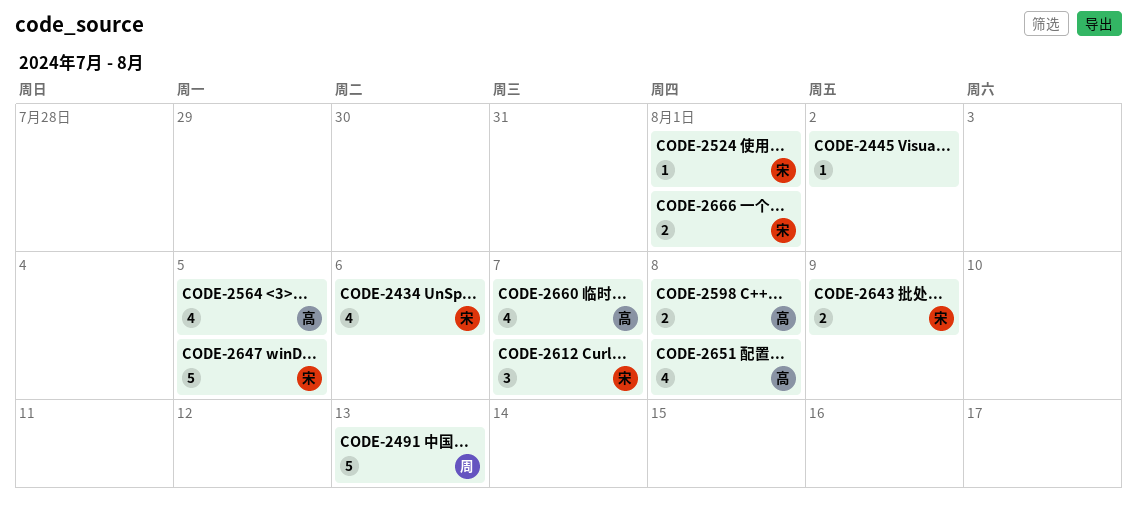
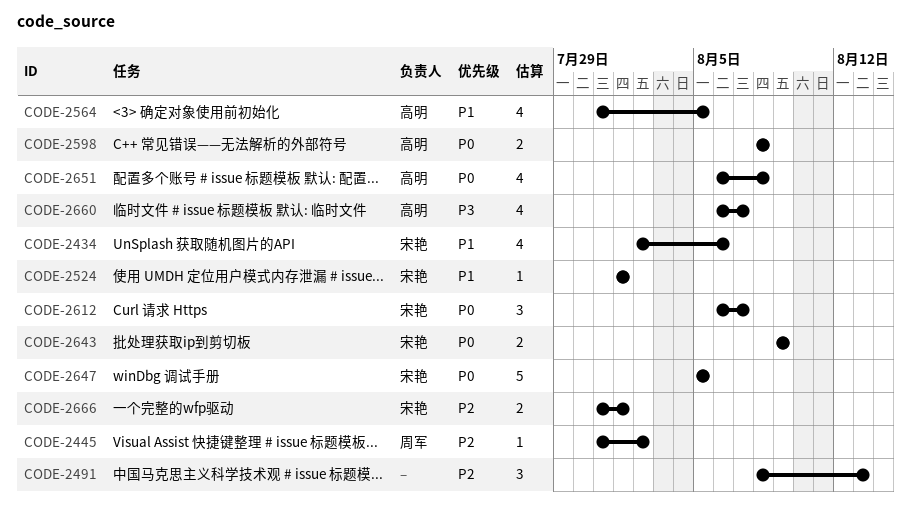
CODE-2445, owner: none -> 周军
CODE-2491, owner: 周军 -> none
CODE-2491, estimate: 5 -> 3

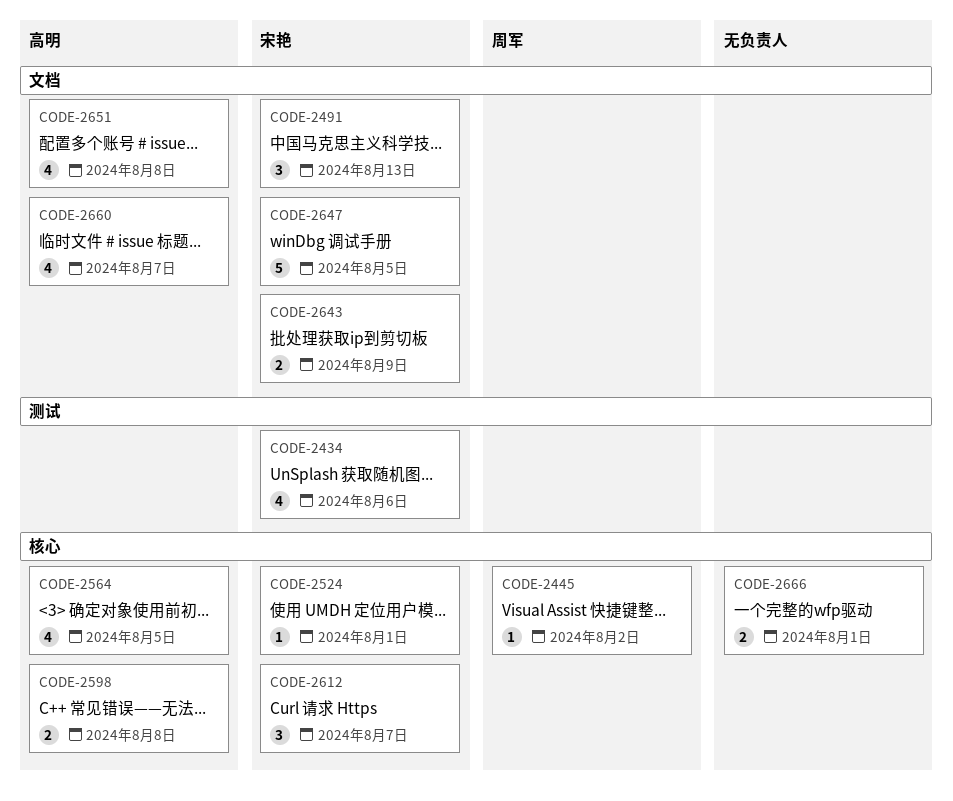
CODE-2491, owner: none -> 宋艳
CODE-2666, owner: 宋艳 -> none

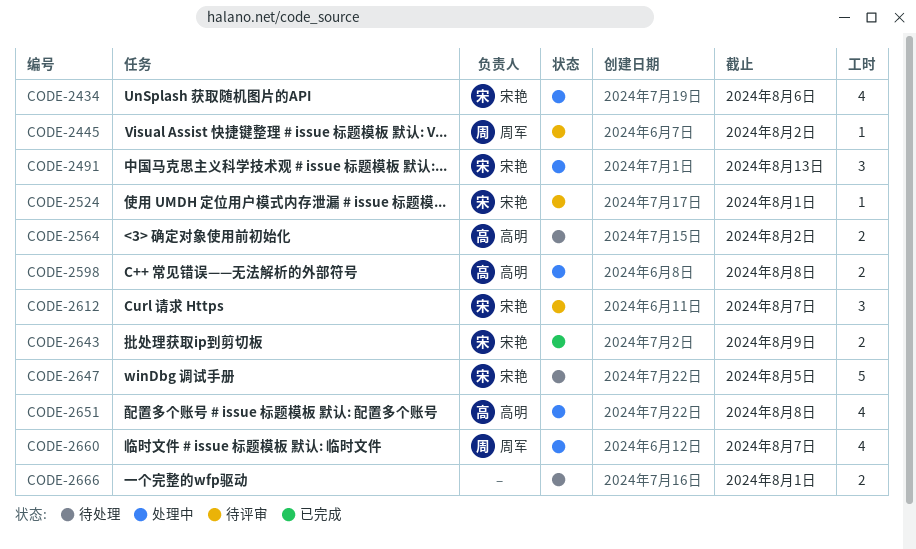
CODE-2564, estimate: 4 -> 2
CODE-2564, due: Aug 5 -> Aug 2
CODE-2660, owner: 高明 -> 周军

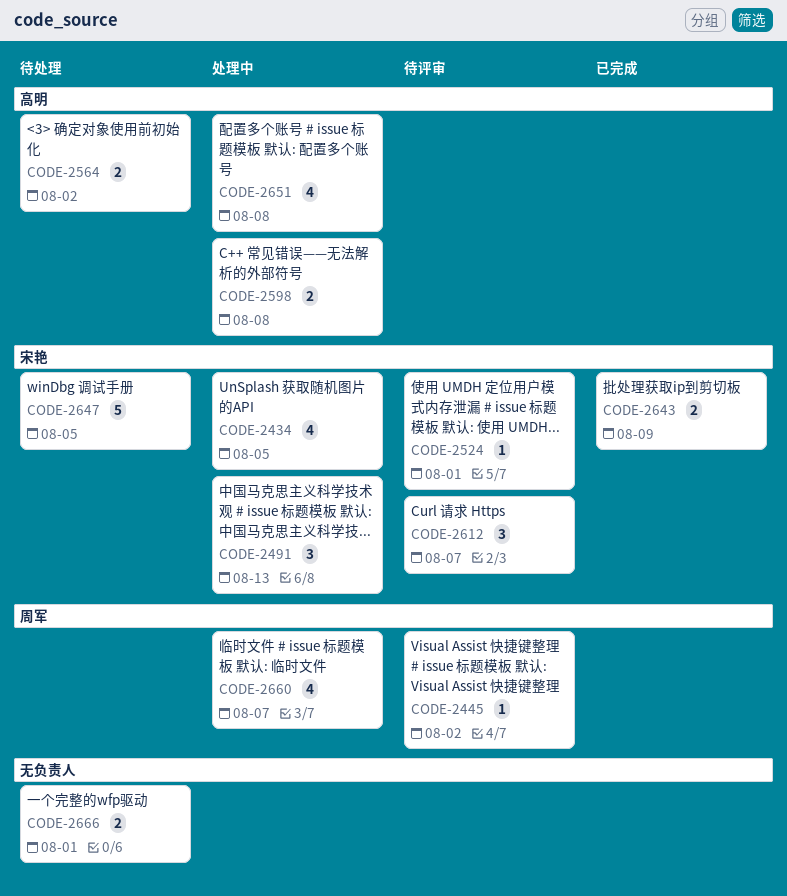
CODE-2434, due: Aug 6 -> Aug 5

